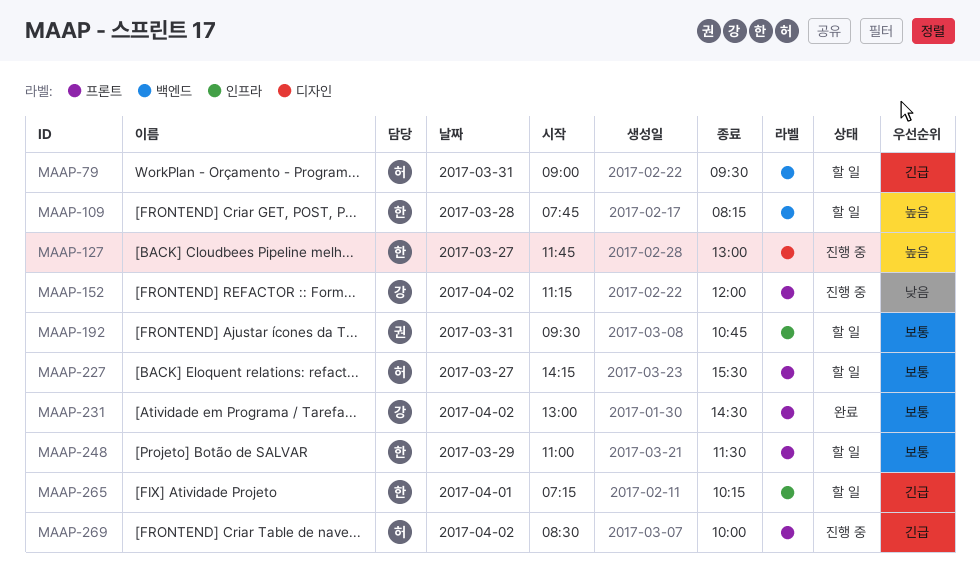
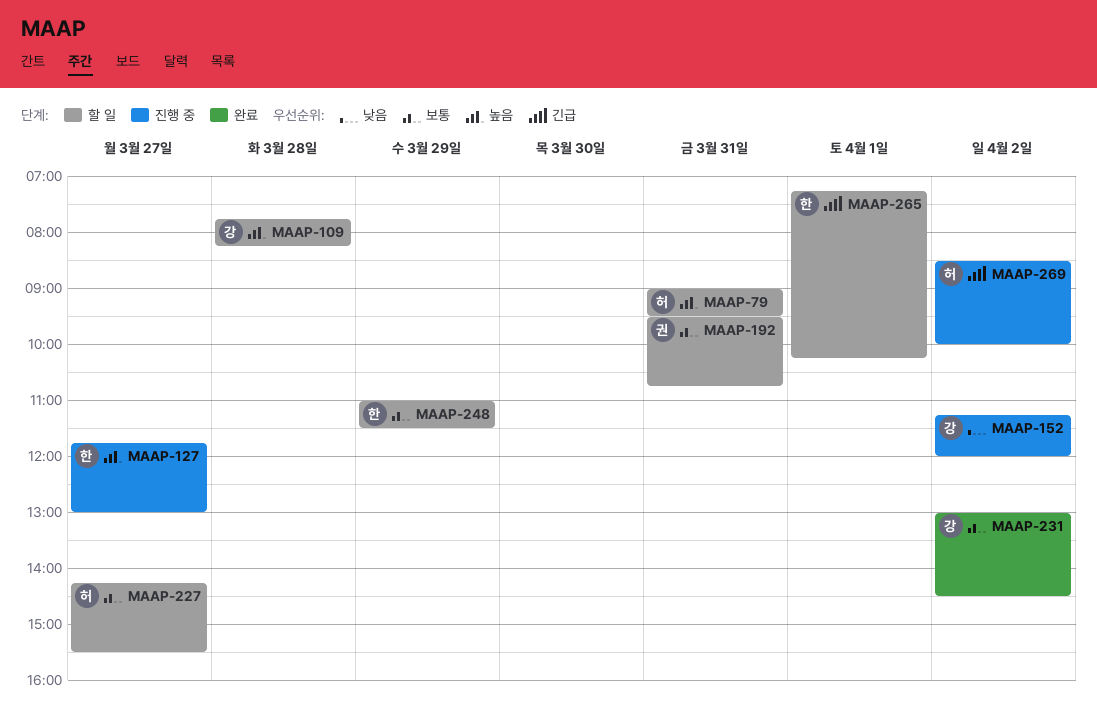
MAAP-79, priority: 긴급 -> 높음
MAAP-109, owner: 한 -> 강

